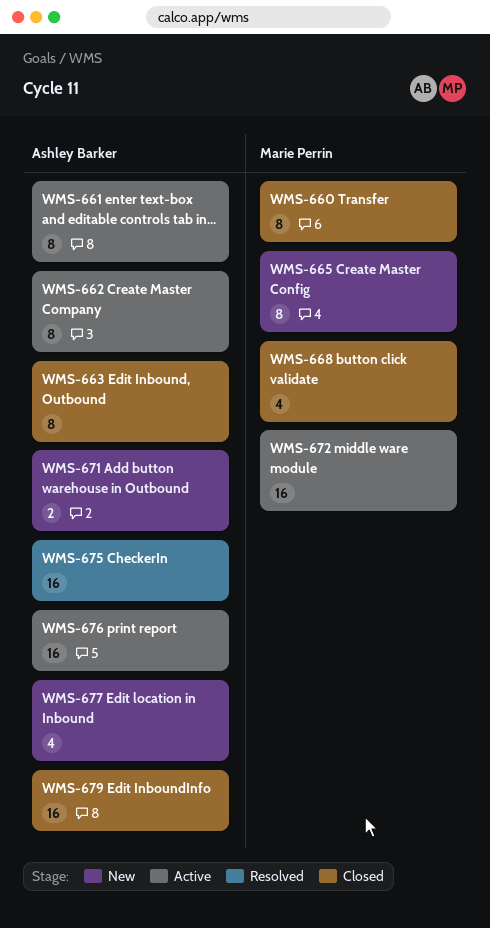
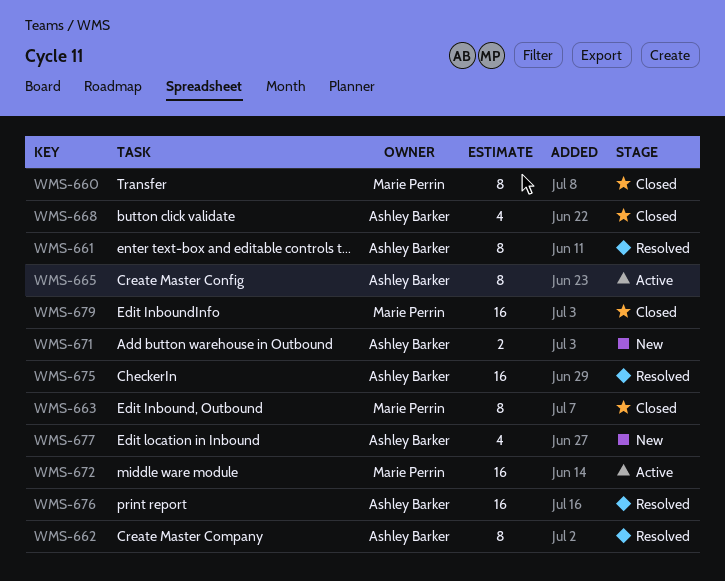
WMS-661, status: Active -> Resolved
WMS-662, status: Active -> Resolved
WMS-663, owner: Ashley Barker -> Marie Perrin
WMS-665, status: New -> Active
WMS-665, owner: Marie Perrin -> Ashley Barker
WMS-668, owner: Marie Perrin -> Ashley Barker
WMS-676, status: Active -> Resolved
WMS-679, owner: Ashley Barker -> Marie Perrin

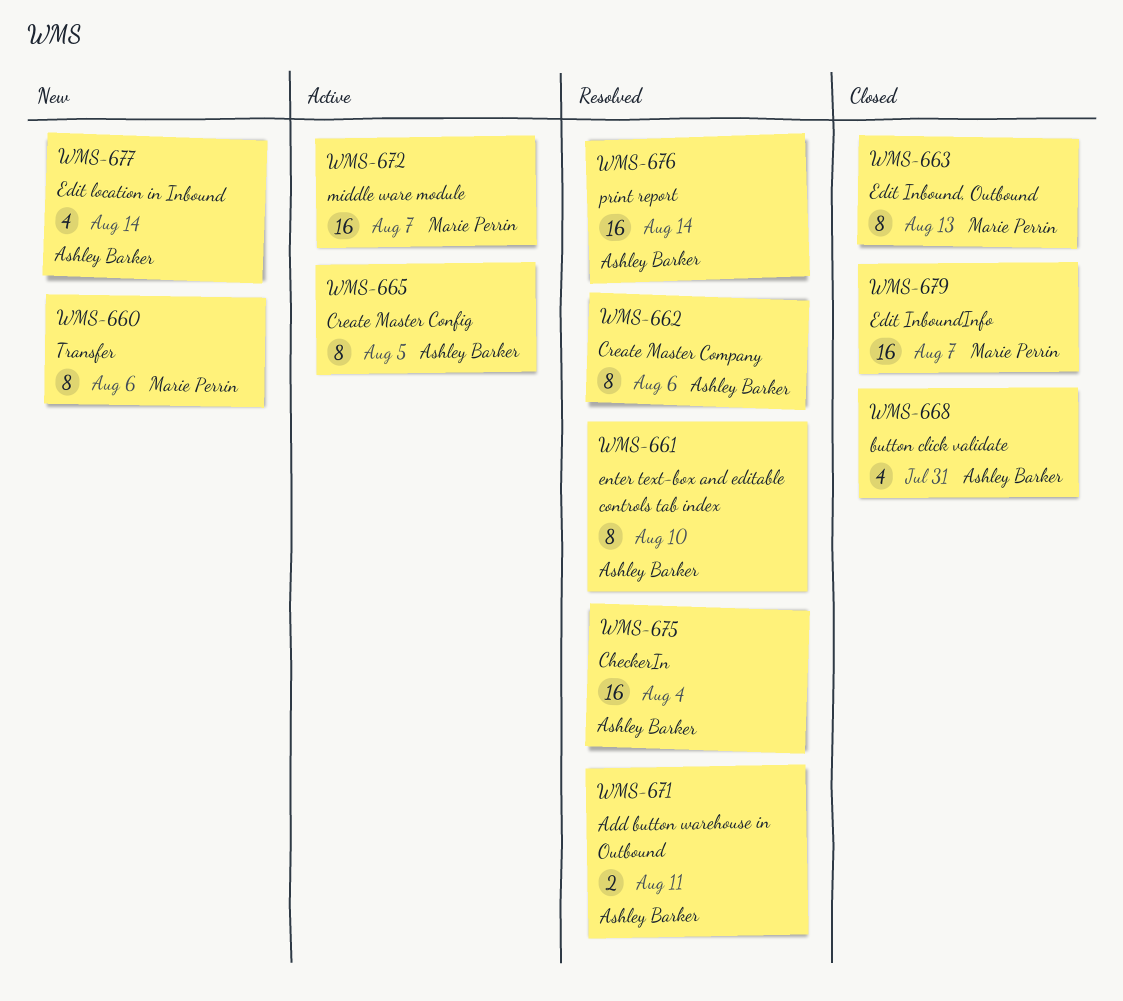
WMS-660, status: Closed -> New
WMS-671, status: New -> Resolved

